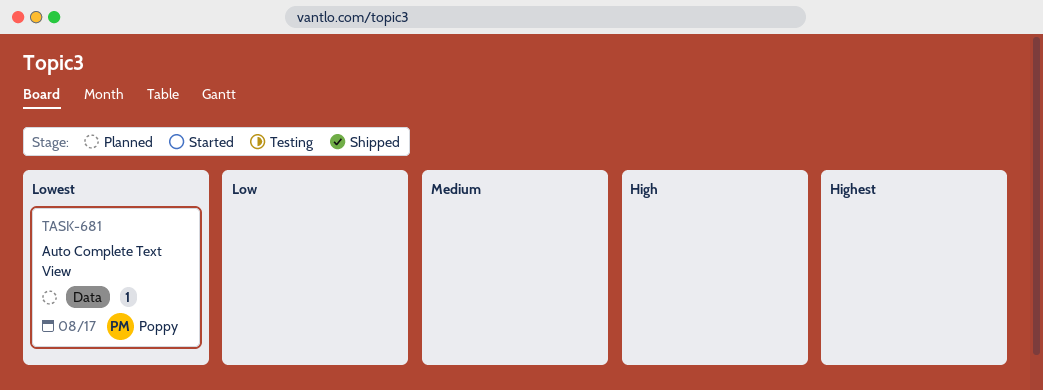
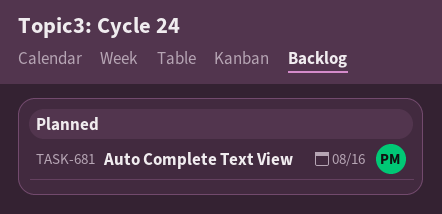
TASK-681, due: Aug 17 -> Aug 16

